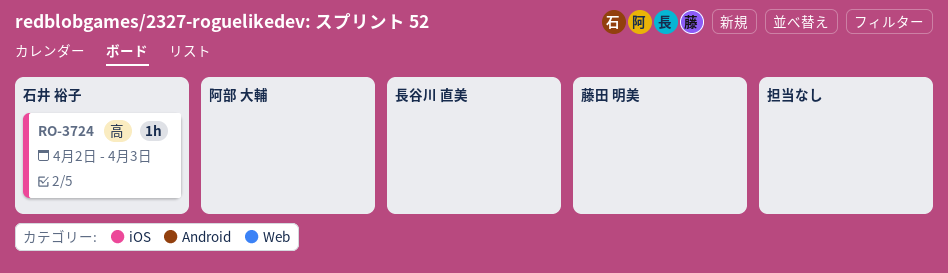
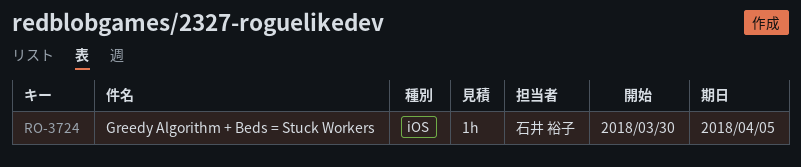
RO-3724, start: Apr 2 -> Mar 30
RO-3724, due: Apr 3 -> Apr 5

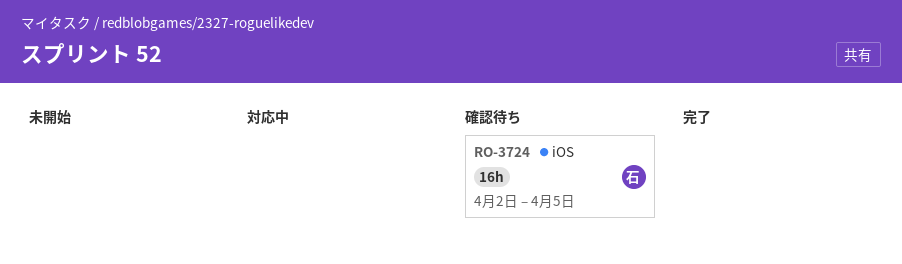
RO-3724, estimate: 1h -> 16h
RO-3724, start: Mar 30 -> Apr 2

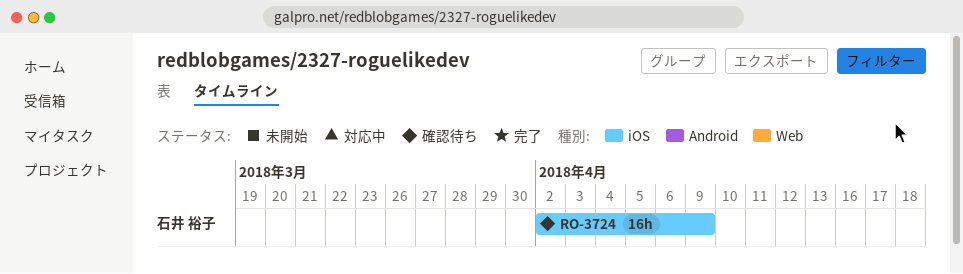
RO-3724, due: Apr 5 -> Apr 9

